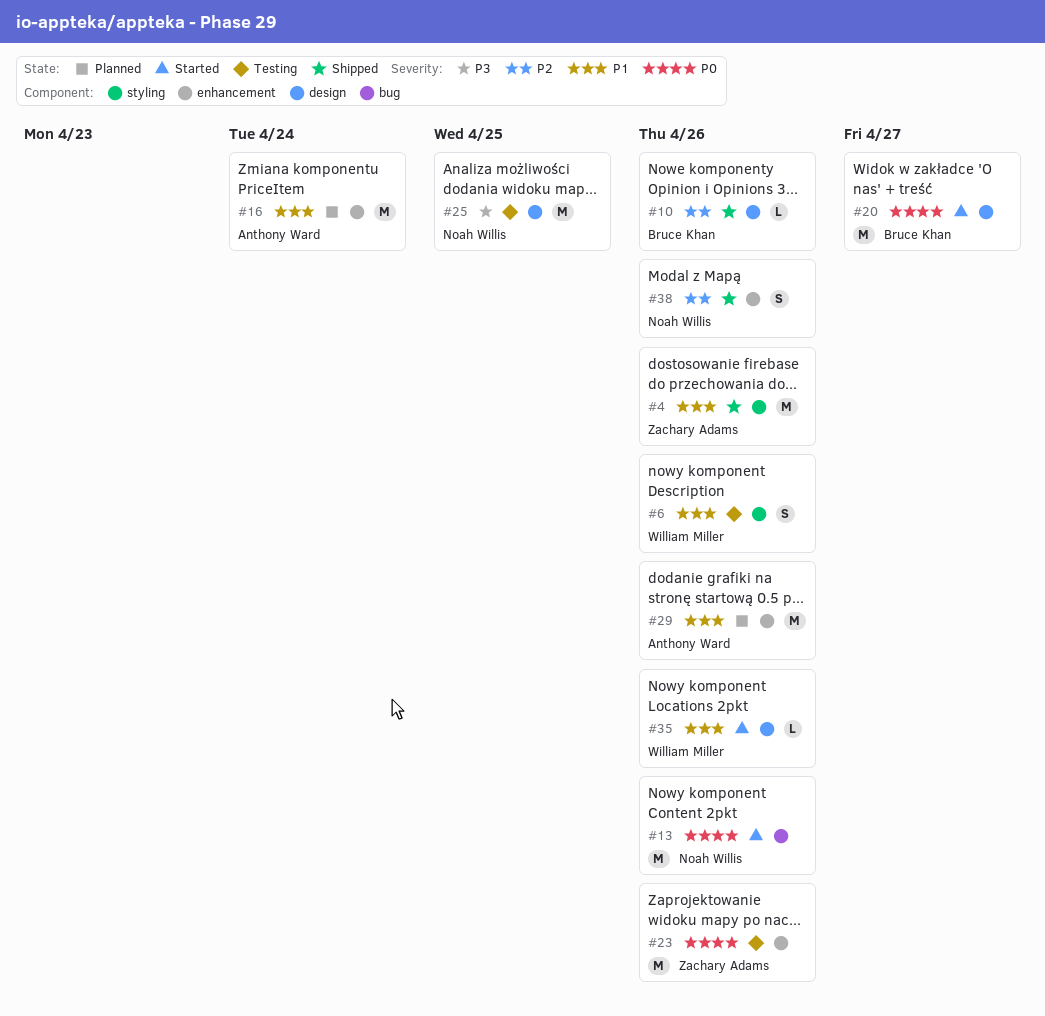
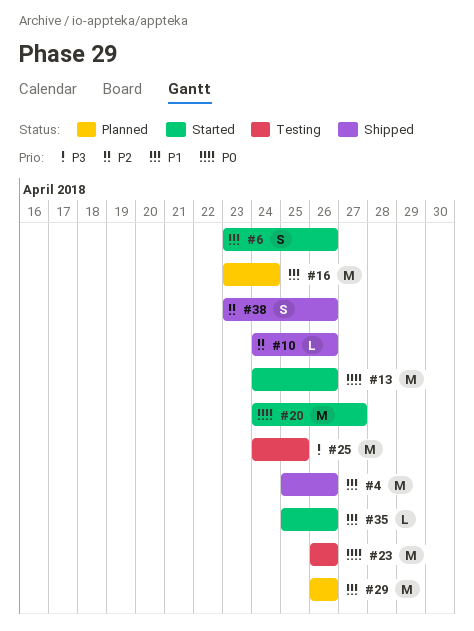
#6, status: Testing -> Started

